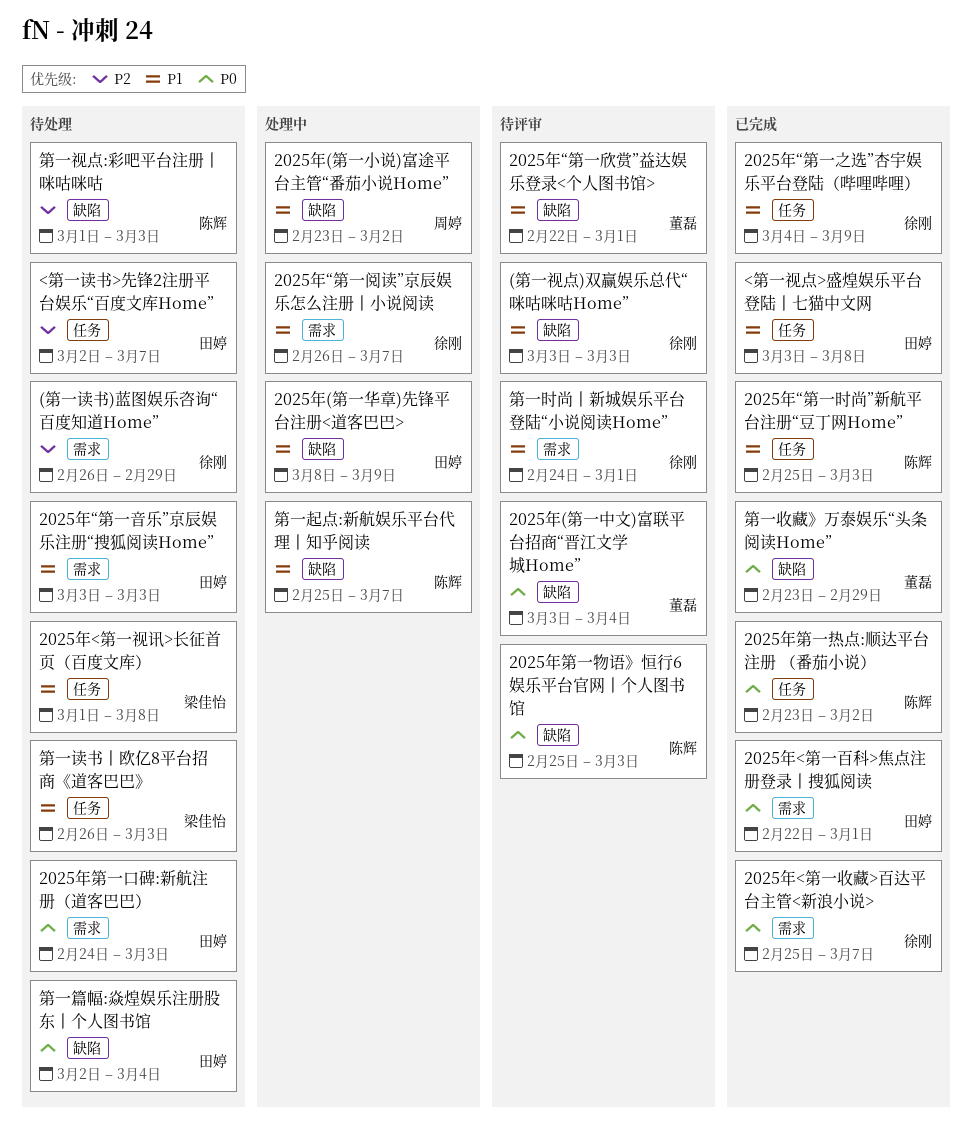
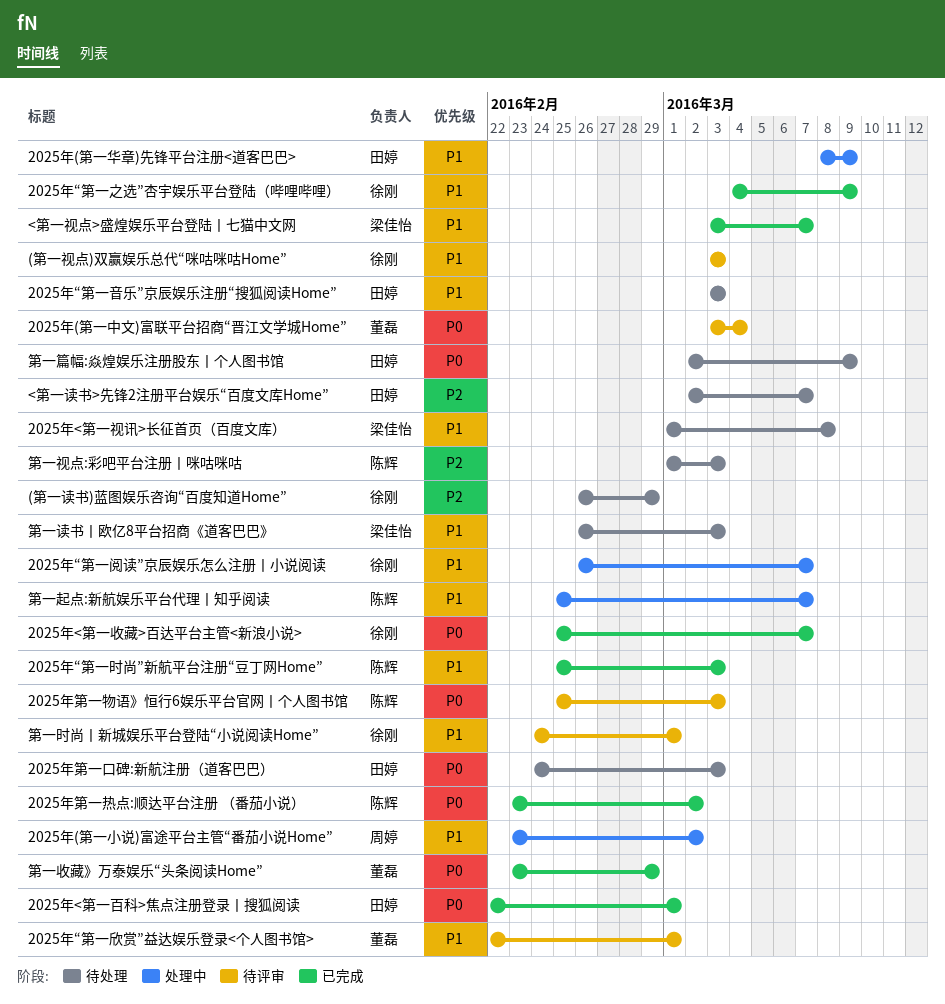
<第一视点>盛煌娱乐平台登陆丨七猫中文网, owner: 田婷 -> 梁佳怡
<第一视点>盛煌娱乐平台登陆丨七猫中文网, due: Mar 8 -> Mar 7
第一篇幅:焱煌娱乐注册股东丨个人图书馆, due: Mar 4 -> Mar 9

